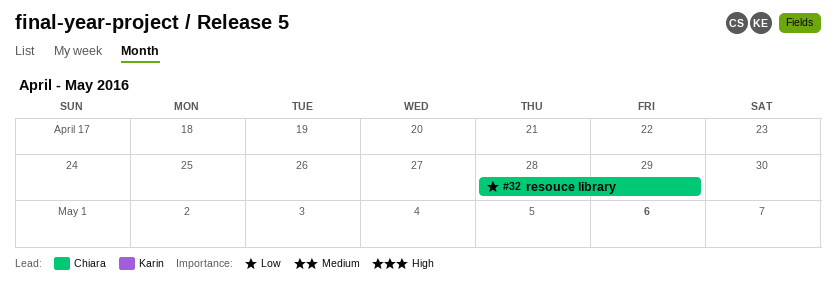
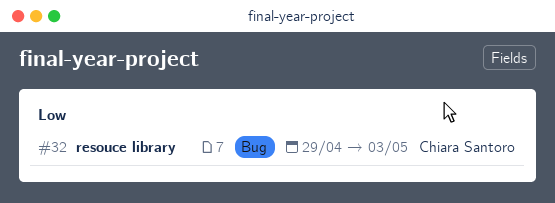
#32, start: Apr 28 -> Apr 29
#32, due: Apr 29 -> May 3

